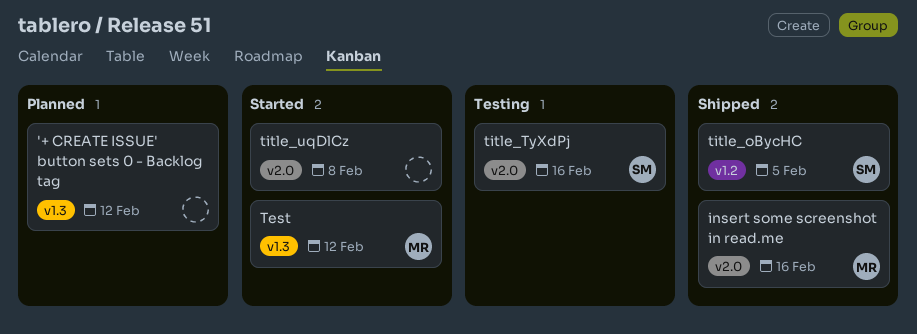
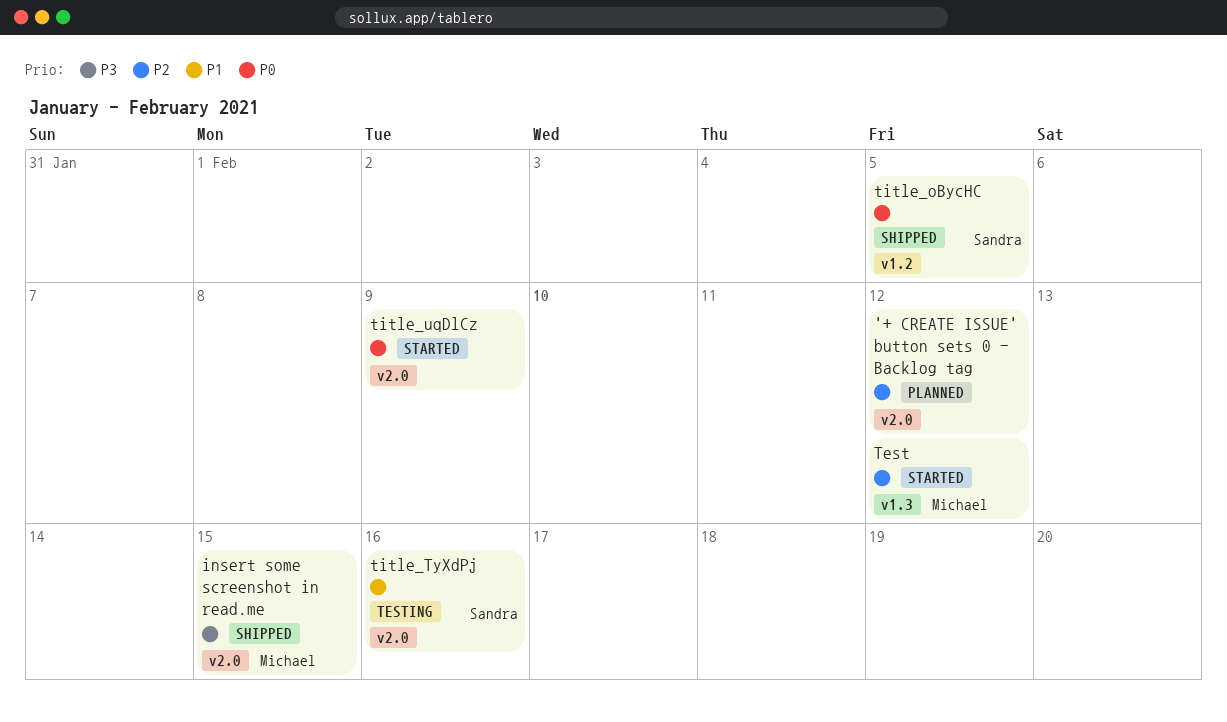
'+ CREATE ISSUE' button sets 0 - Backlog tag, label: v1.3 -> v2.0
insert some screenshot in read.me, due: Feb 16 -> Feb 15
title_uqDlCz, due: Feb 8 -> Feb 9

